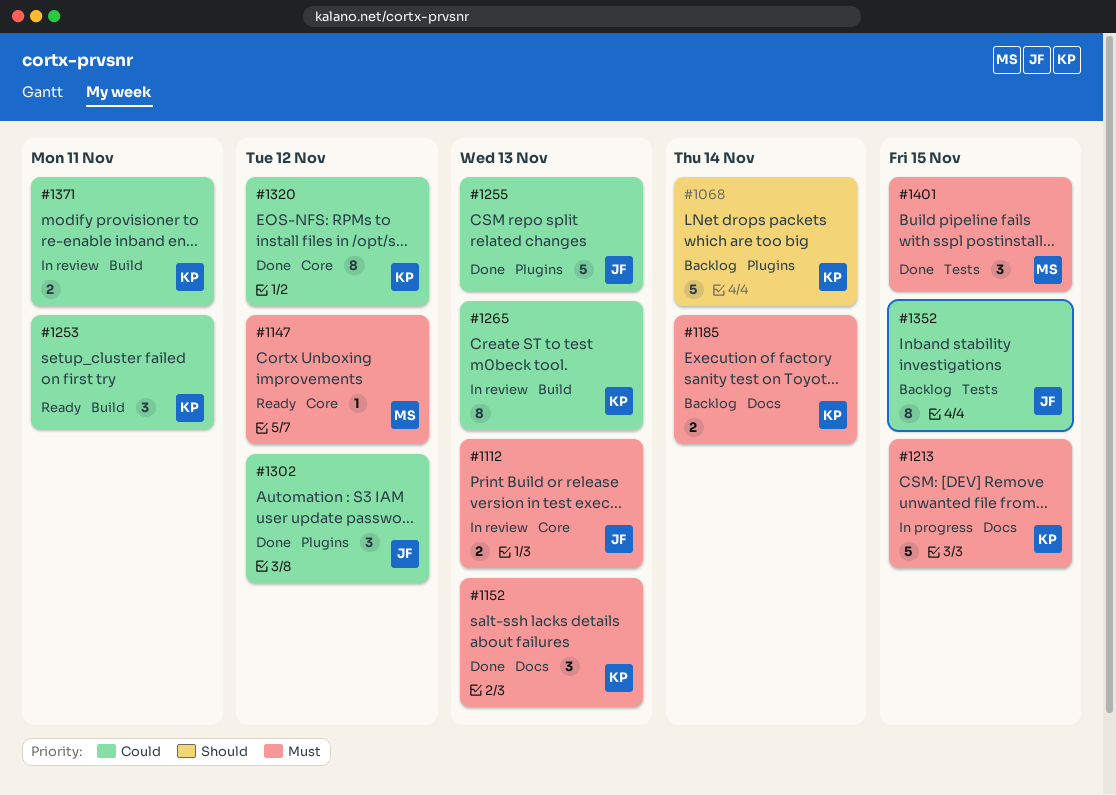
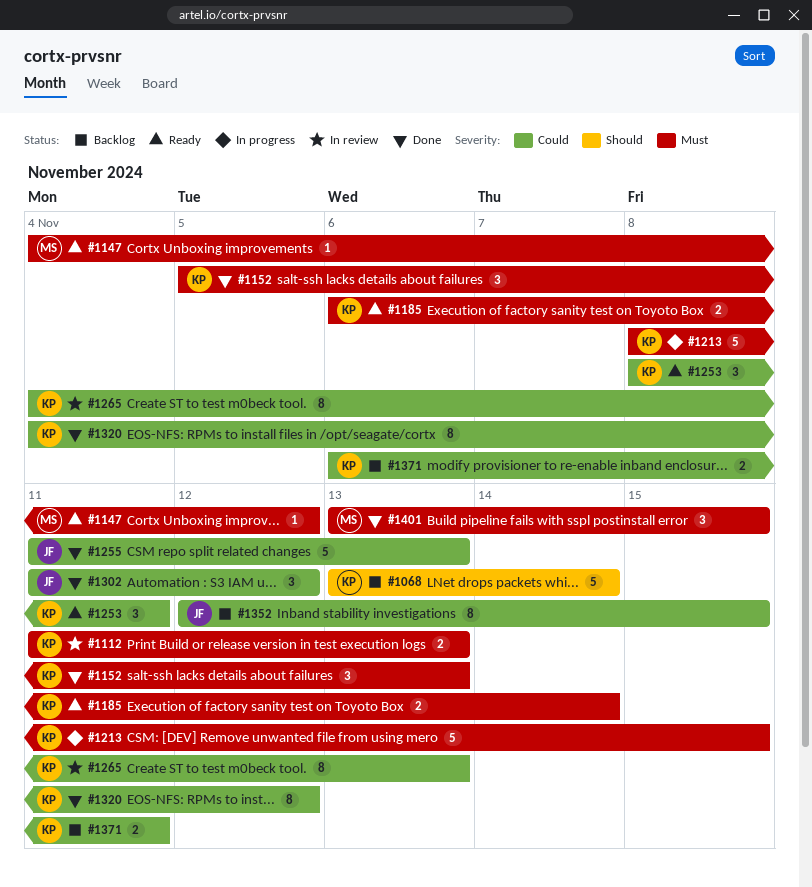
#1112, owner: JF -> KP
#1185, status: Backlog -> Ready
#1371, status: In review -> Backlog

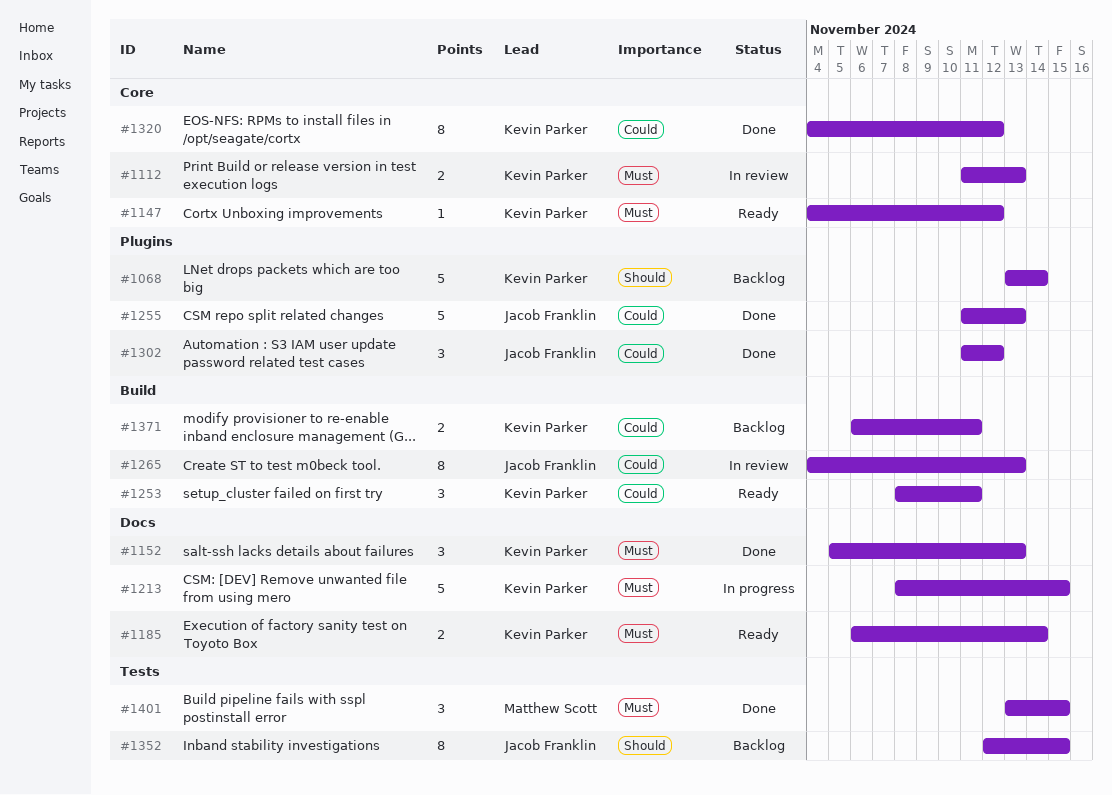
#1147, owner: Matthew Scott -> Kevin Parker
#1265, owner: Kevin Parker -> Jacob Franklin
#1352, priority: Could -> Should

